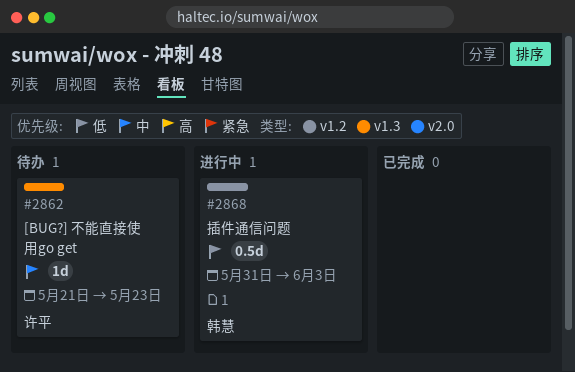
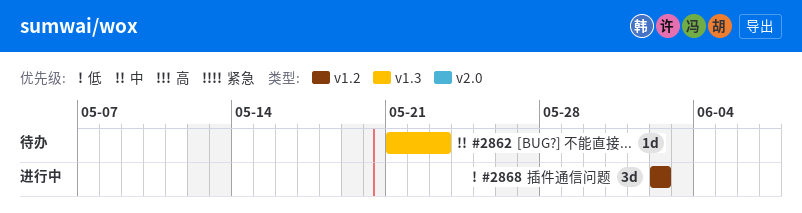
#2868, estimate: 0.5d -> 3d
#2868, start: May 31 -> Jun 2
#2868, due: Jun 3 -> Jun 2

